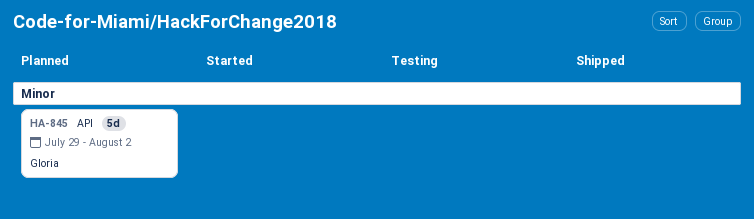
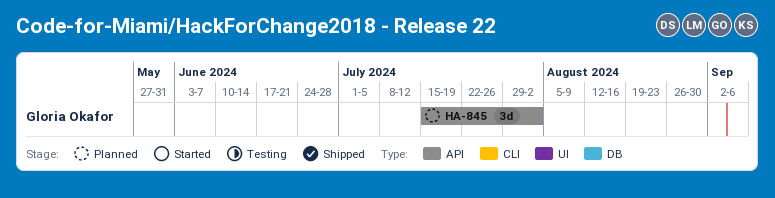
HA-845, estimate: 5d -> 3d
HA-845, start: Jul 29 -> Jul 15

